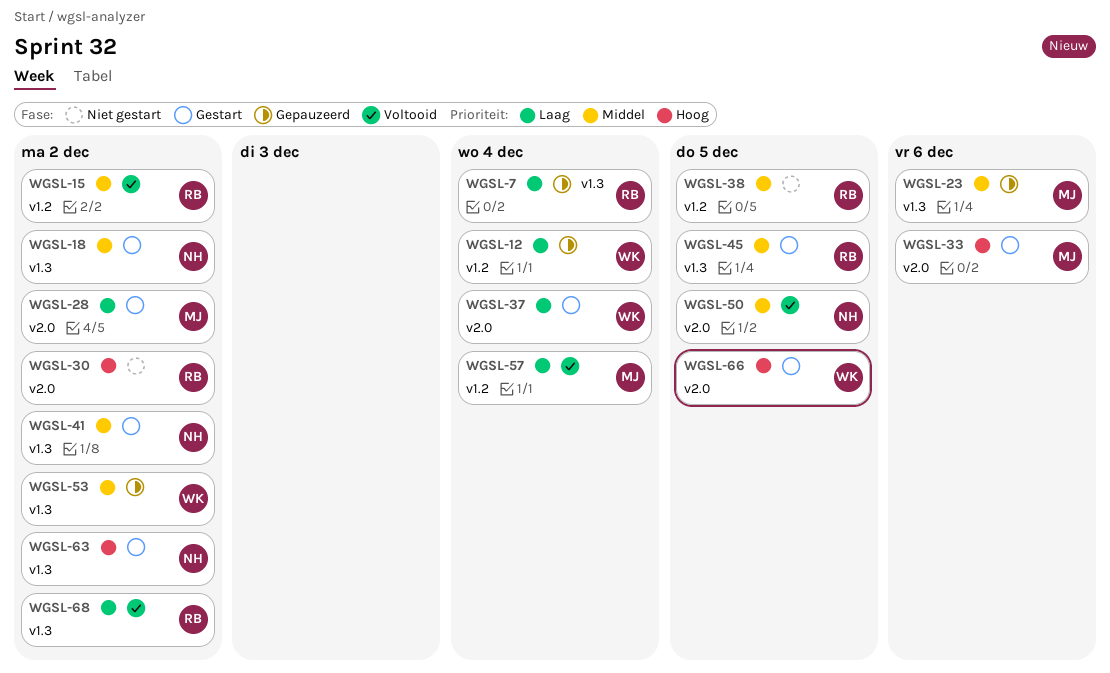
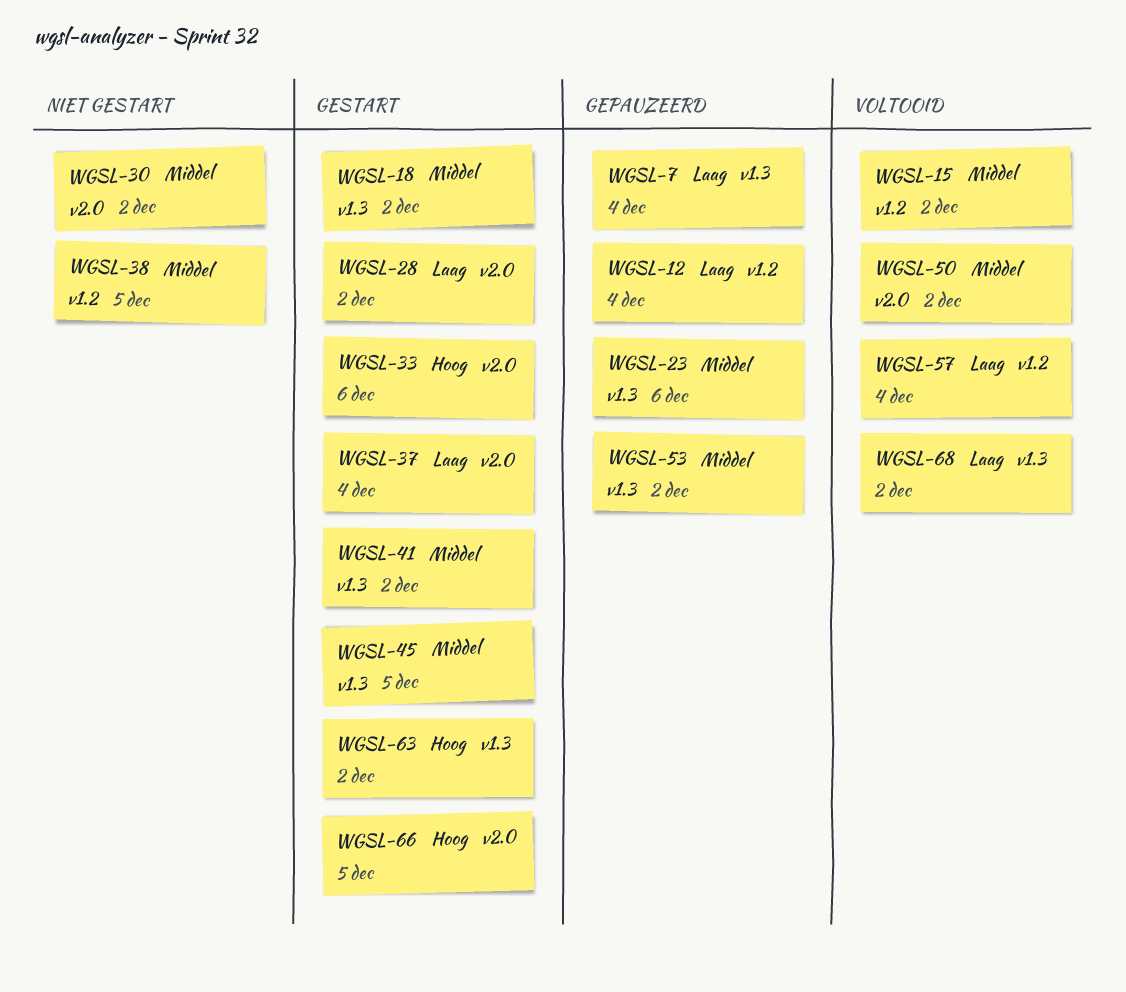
WGSL-30, priority: Hoog -> Middel
WGSL-50, due: Dec 5 -> Dec 2

